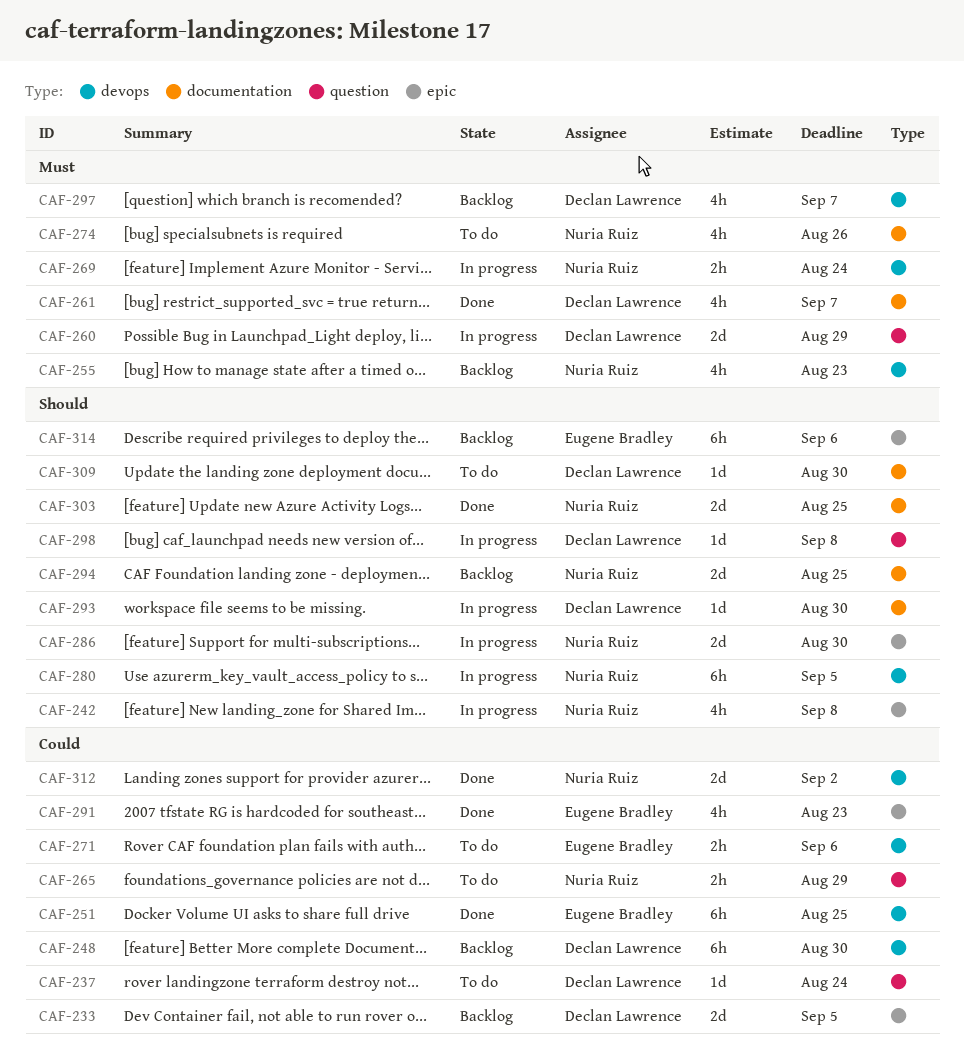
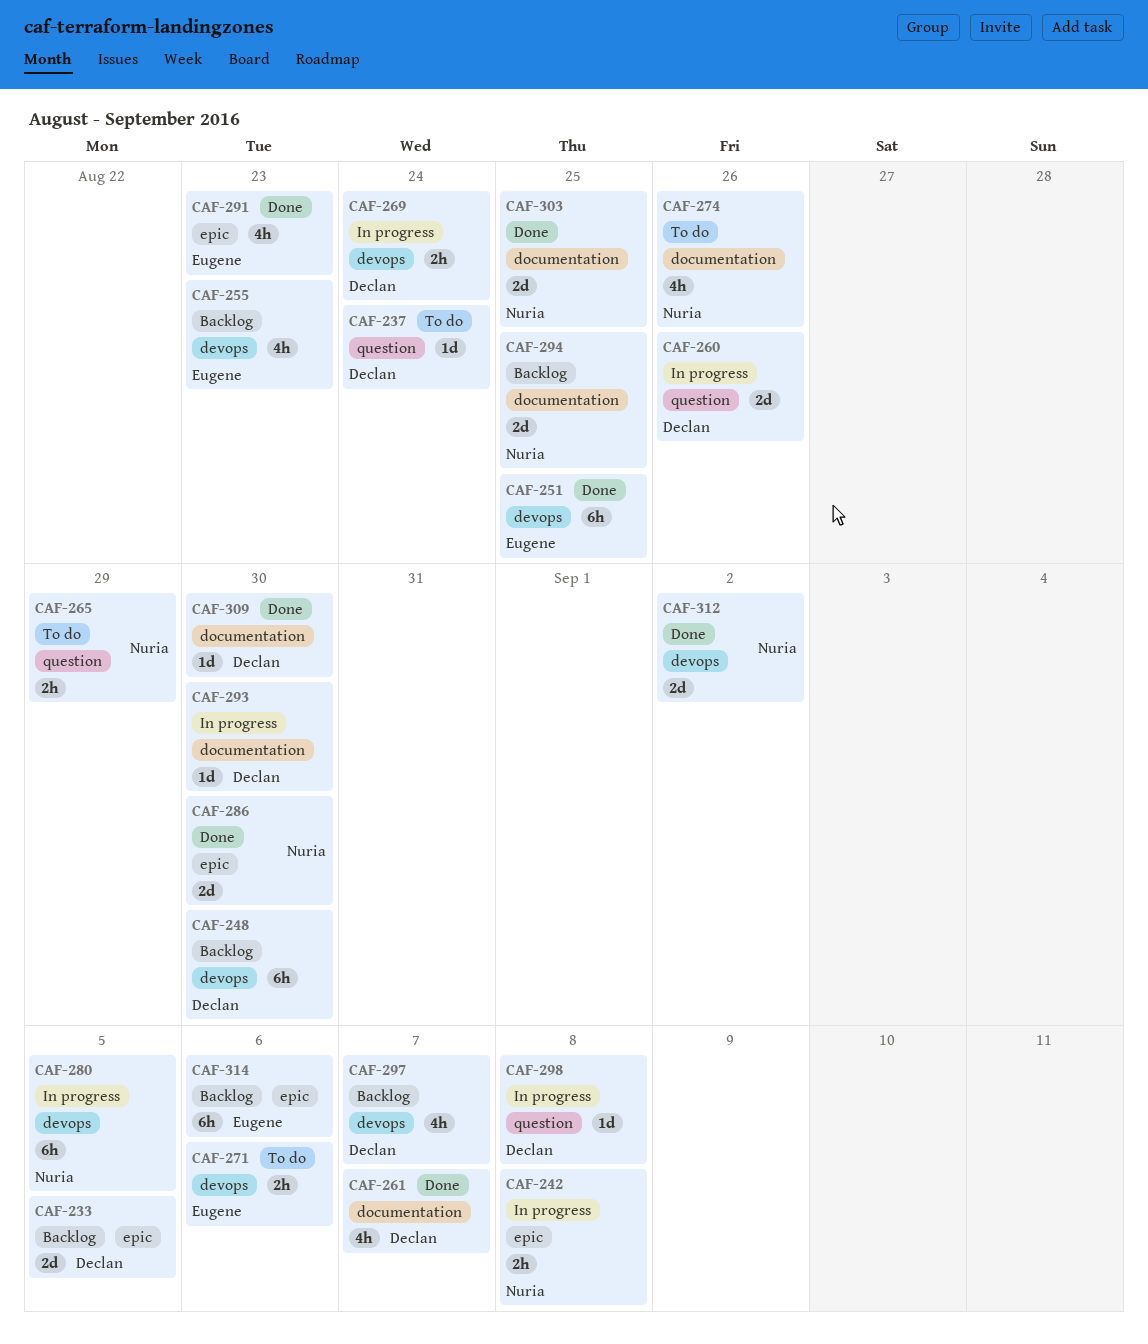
CAF-242, estimate: 4h -> 2h
CAF-255, owner: Nuria Ruiz -> Eugene Bradley
CAF-260, due: Aug 29 -> Aug 26
CAF-269, owner: Nuria Ruiz -> Declan Lawrence
CAF-286, status: In progress -> Done
CAF-309, status: To do -> Done

